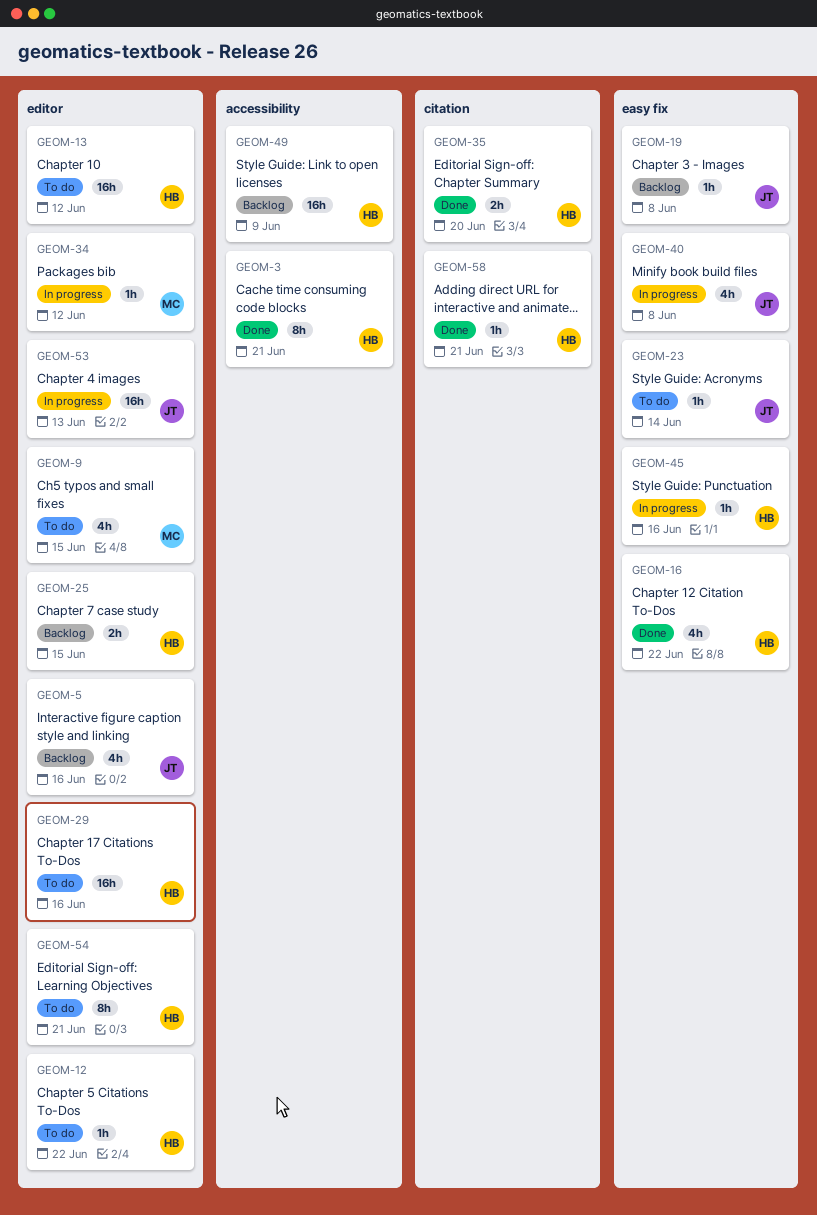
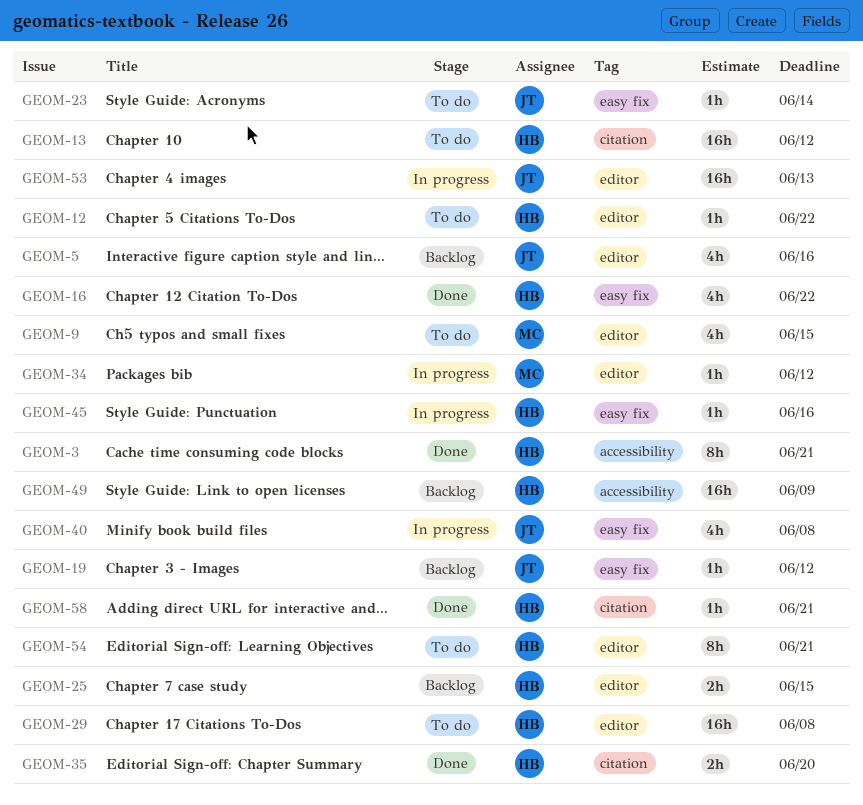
GEOM-13, label: editor -> citation
GEOM-19, due: Jun 8 -> Jun 12
GEOM-29, due: Jun 16 -> Jun 8

